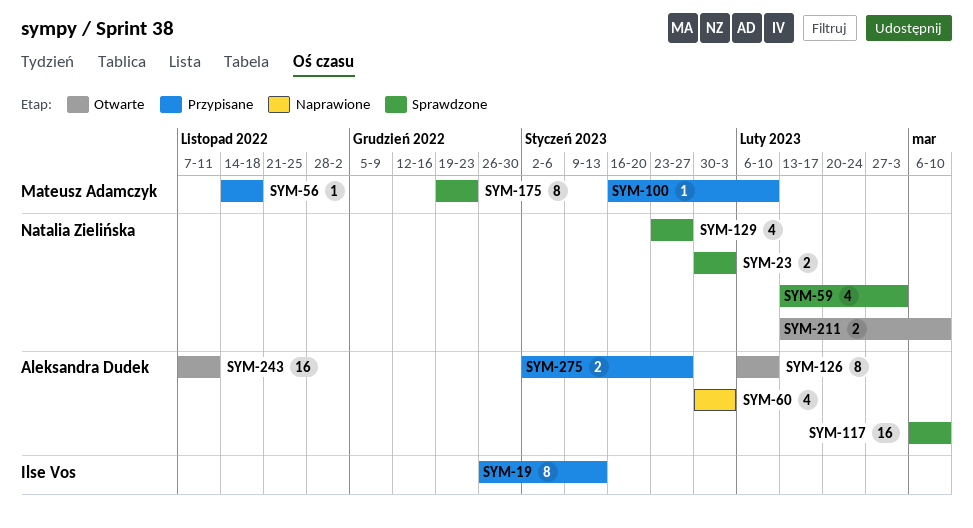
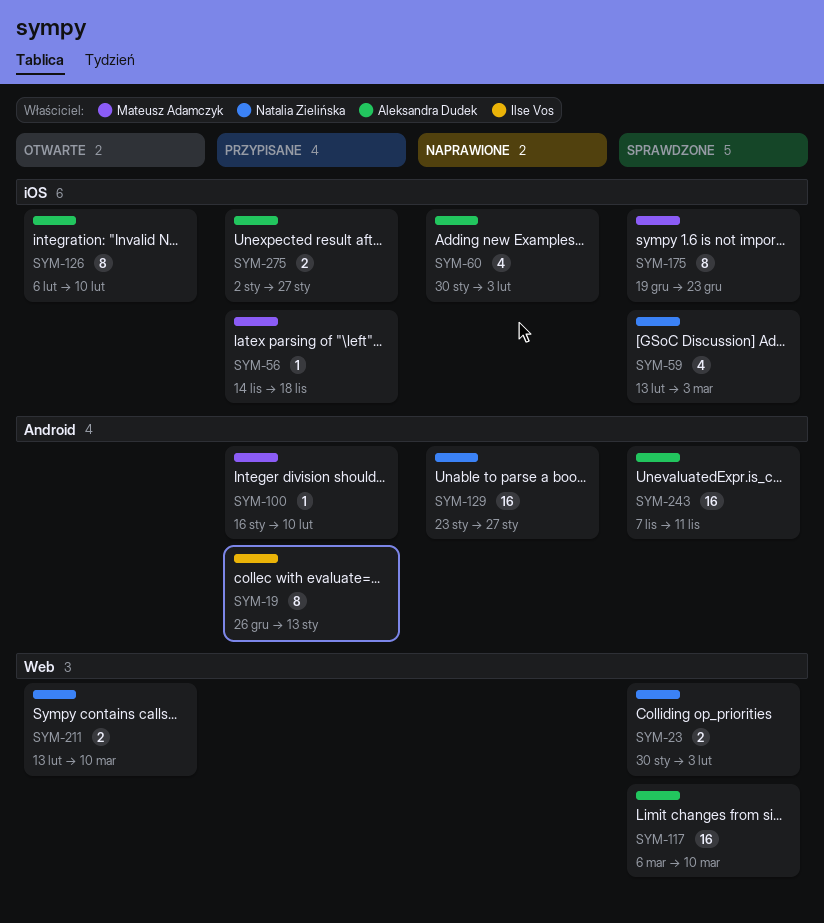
SYM-129, status: Sprawdzone -> Naprawione
SYM-129, estimate: 4 -> 16
SYM-243, status: Otwarte -> Sprawdzone

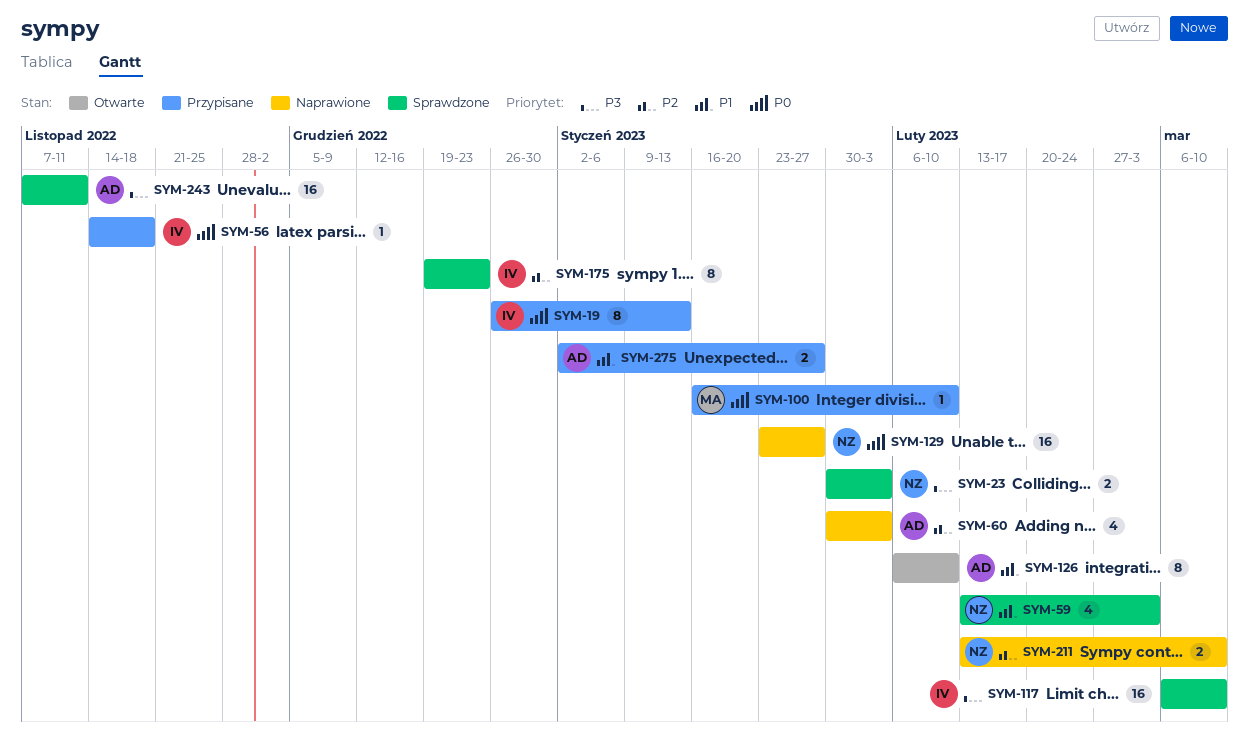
SYM-56, owner: Mateusz Adamczyk -> Ilse Vos
SYM-117, owner: Aleksandra Dudek -> Ilse Vos
SYM-175, owner: Mateusz Adamczyk -> Ilse Vos
SYM-211, status: Otwarte -> Naprawione

